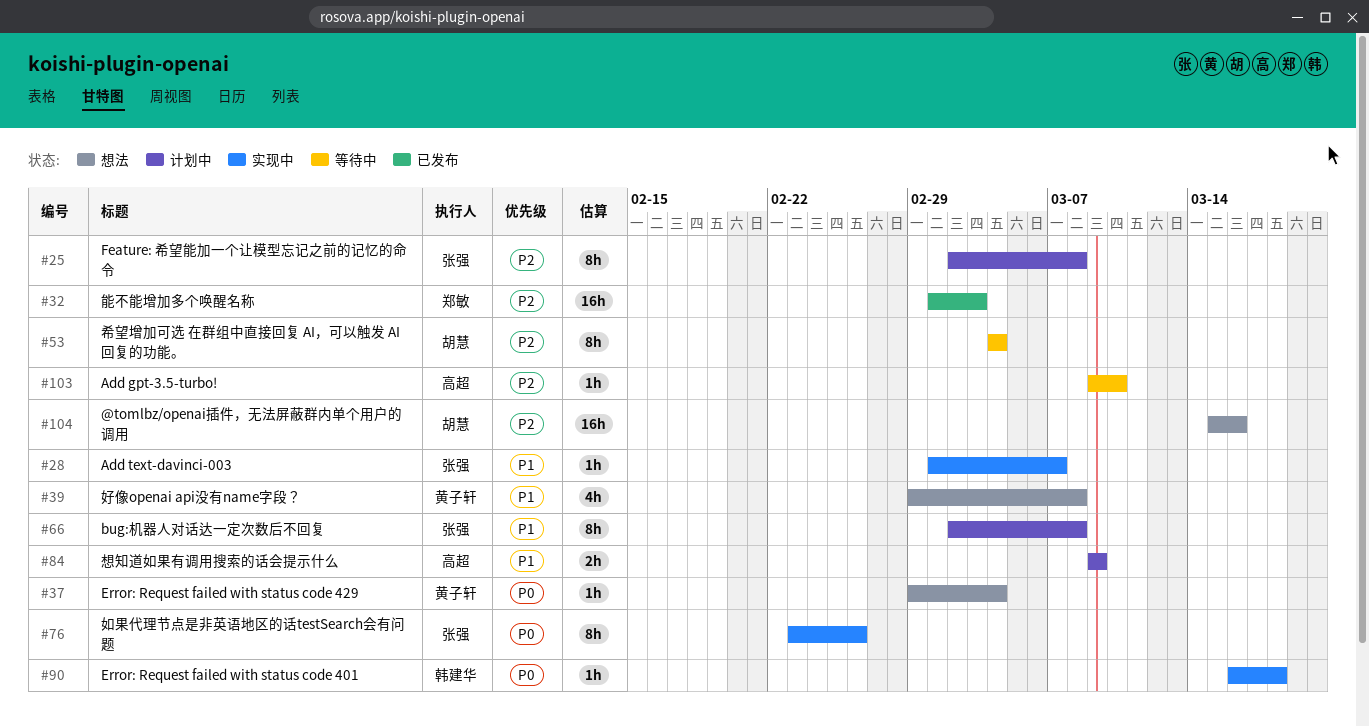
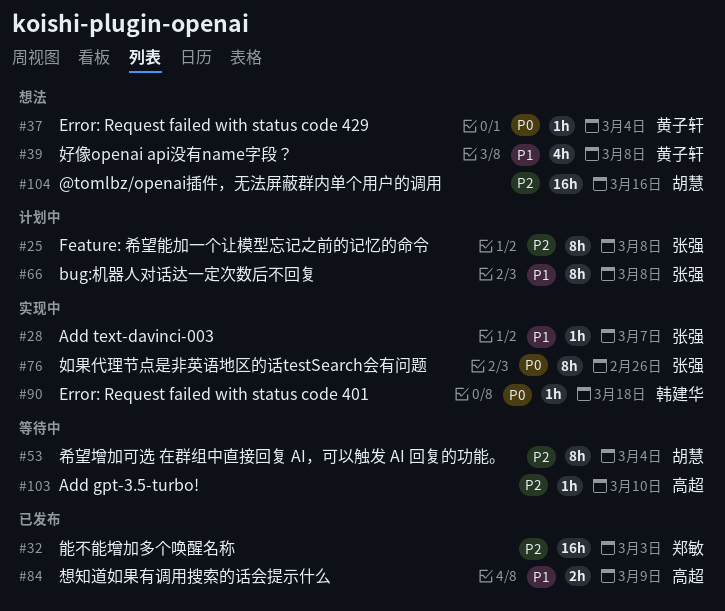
#84, status: 计划中 -> 已发布

